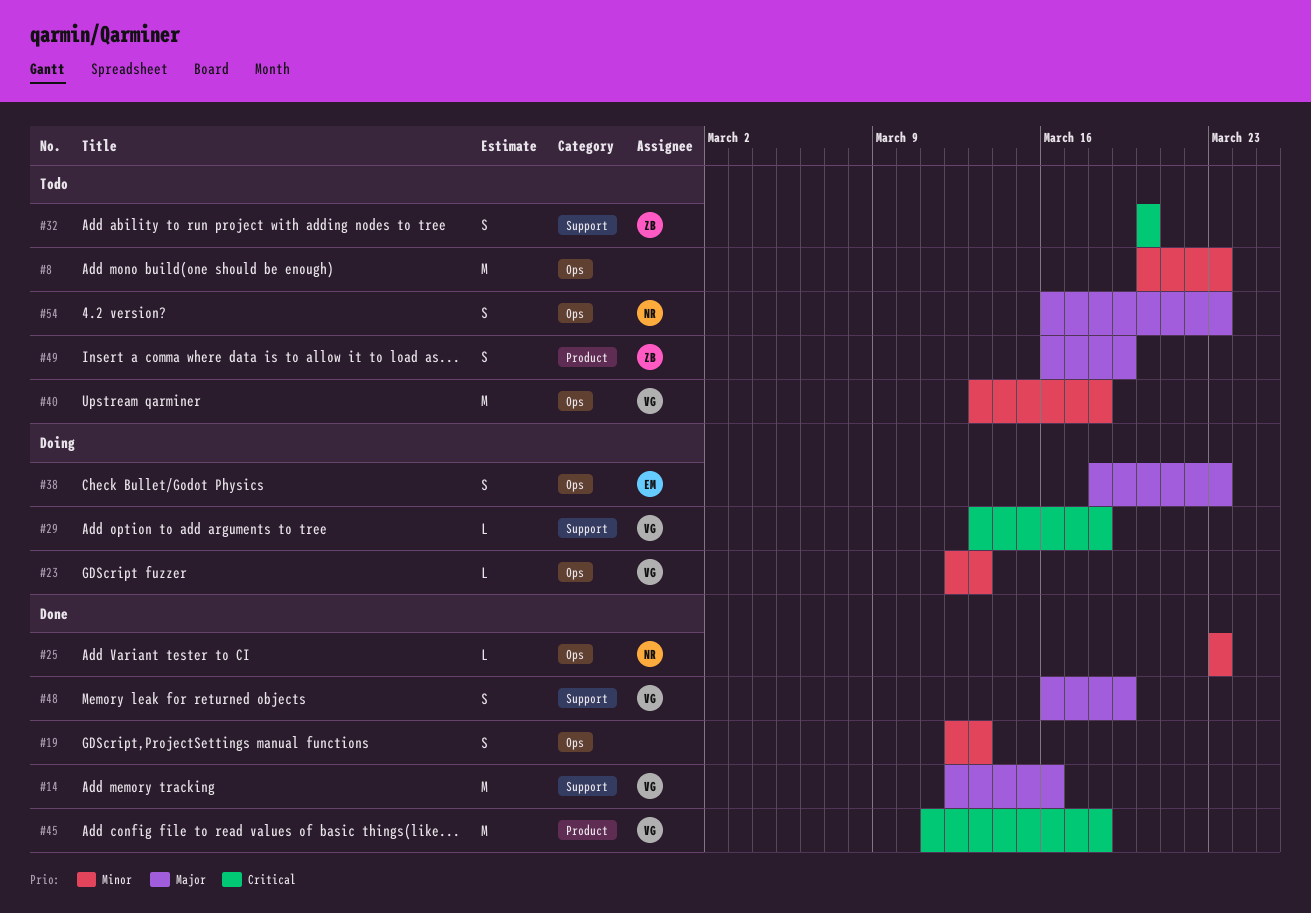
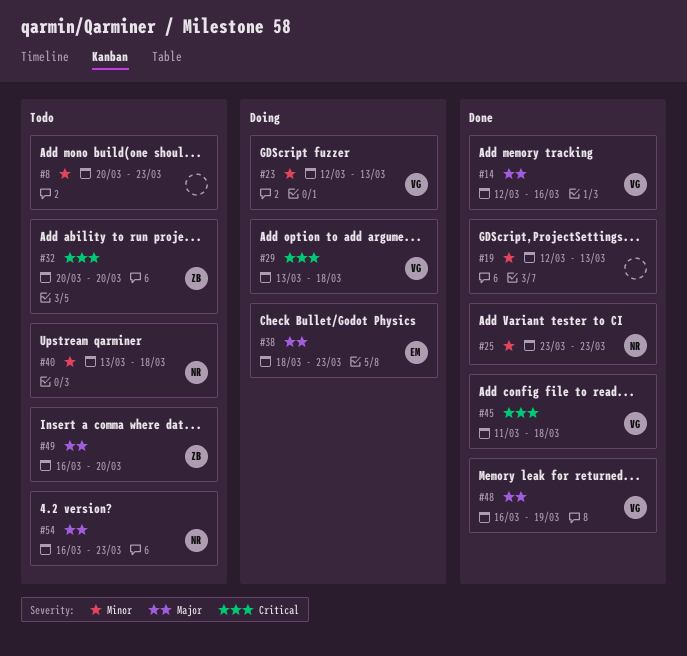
#40, owner: VG -> NR
#49, due: Mar 19 -> Mar 20

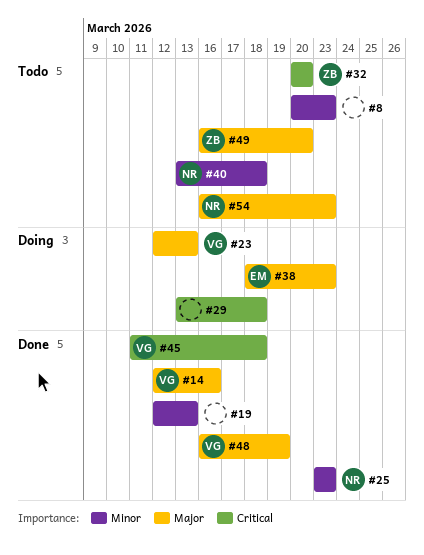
#23, priority: Minor -> Major
#29, owner: VG -> none

